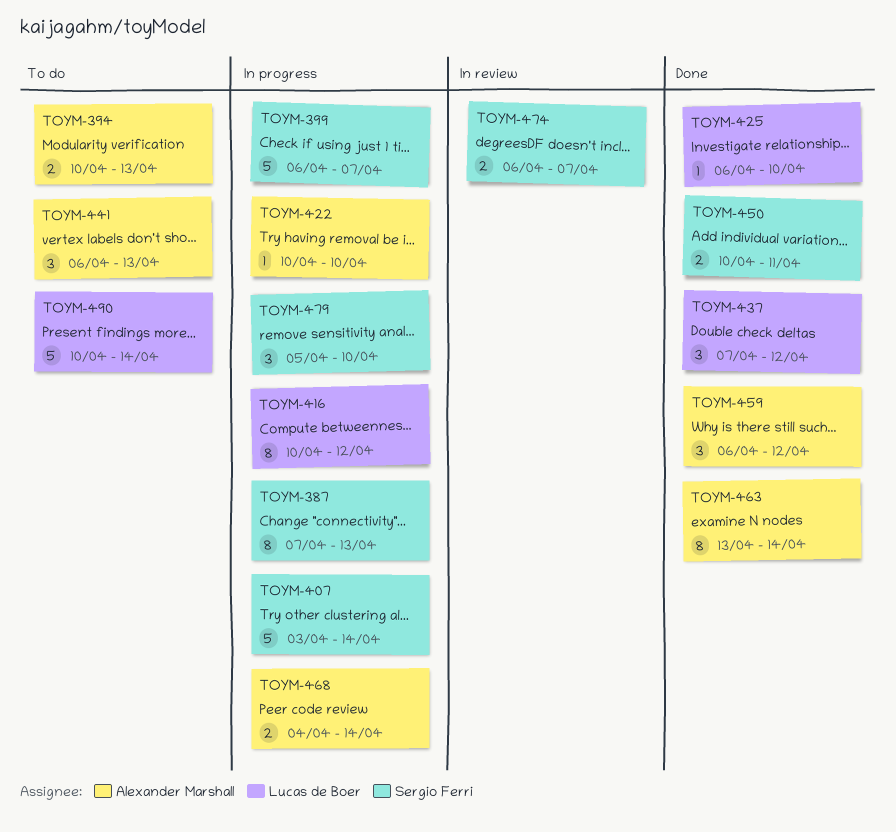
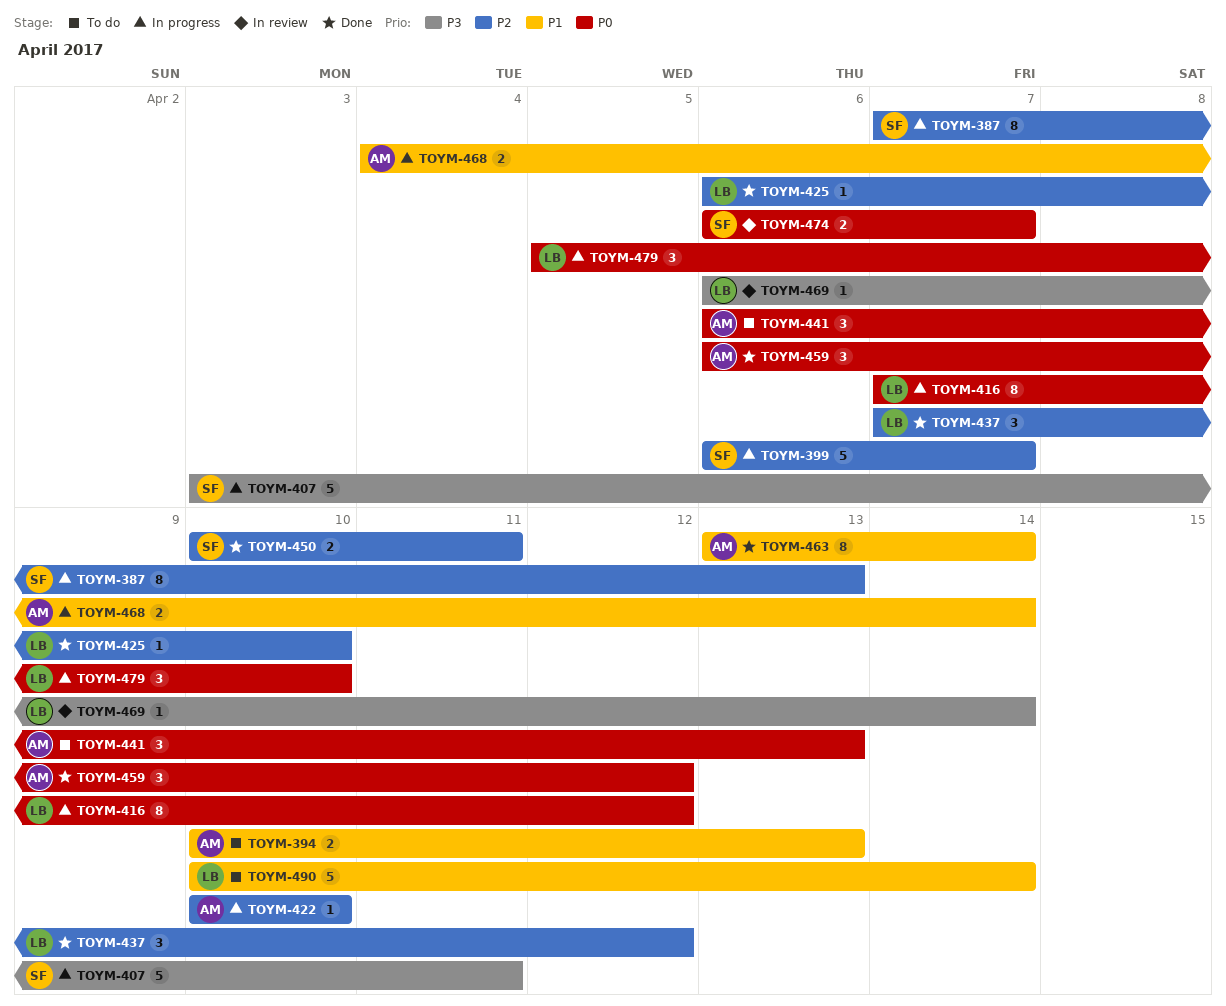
TOYM-407, due: Apr 14 -> Apr 11
TOYM-416, start: Apr 10 -> Apr 7
TOYM-469: none -> present
TOYM-479, owner: Sergio Ferri -> Lucas de Boer

